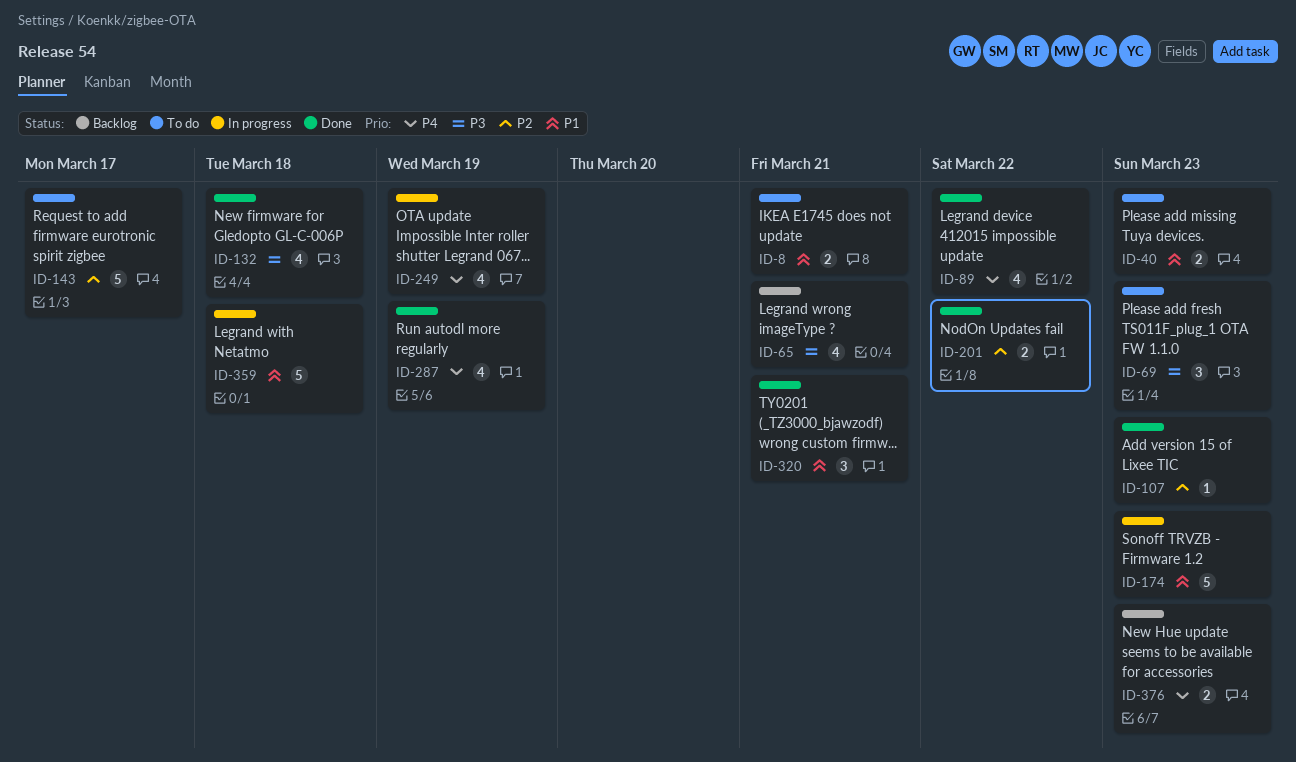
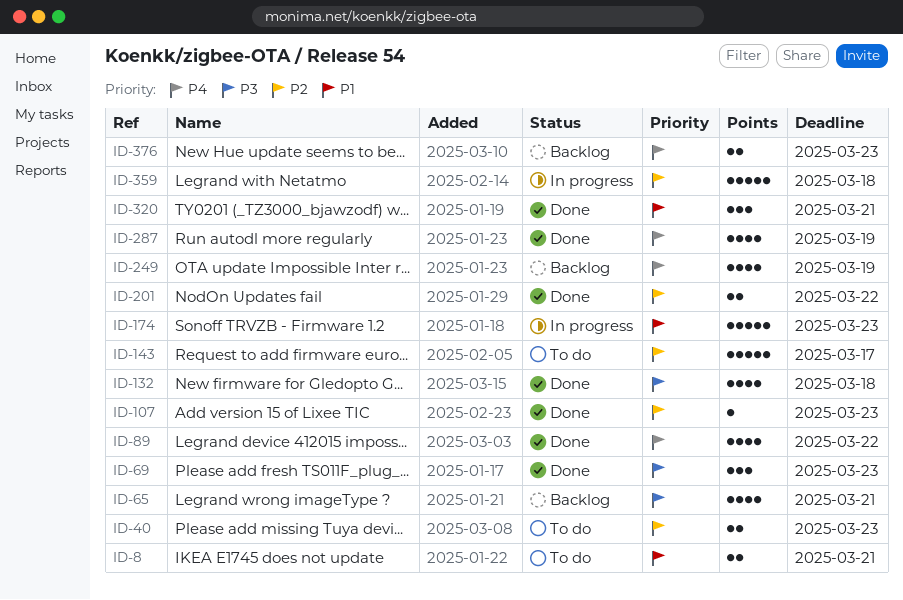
ID-40, priority: P1 -> P2
ID-69, status: To do -> Done
ID-249, status: In progress -> Backlog
ID-359, priority: P1 -> P2

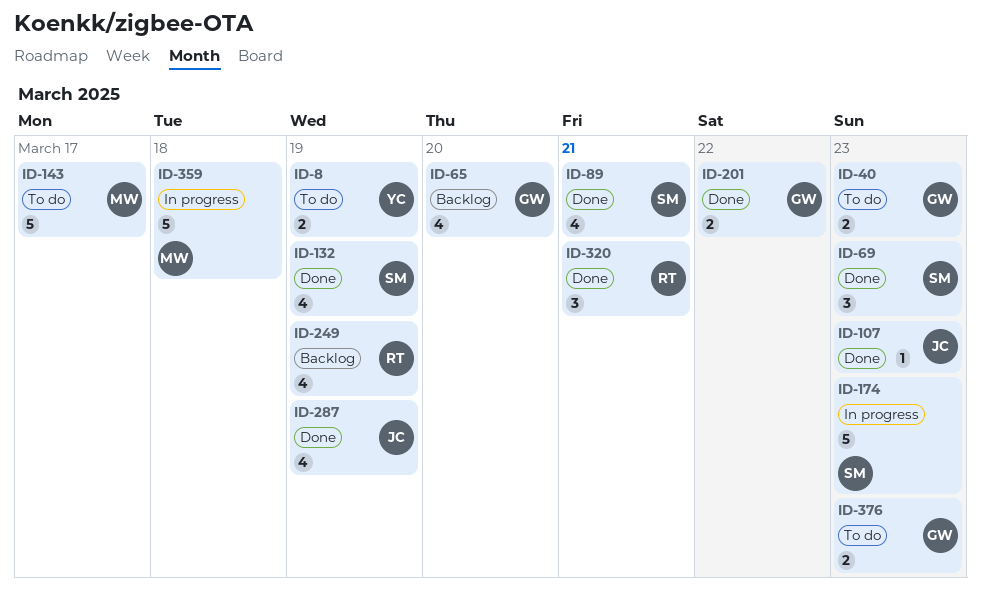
ID-8, due: Mar 21 -> Mar 19
ID-65, due: Mar 21 -> Mar 20
ID-89, due: Mar 22 -> Mar 21
ID-132, due: Mar 18 -> Mar 19
ID-376, status: Backlog -> To do

